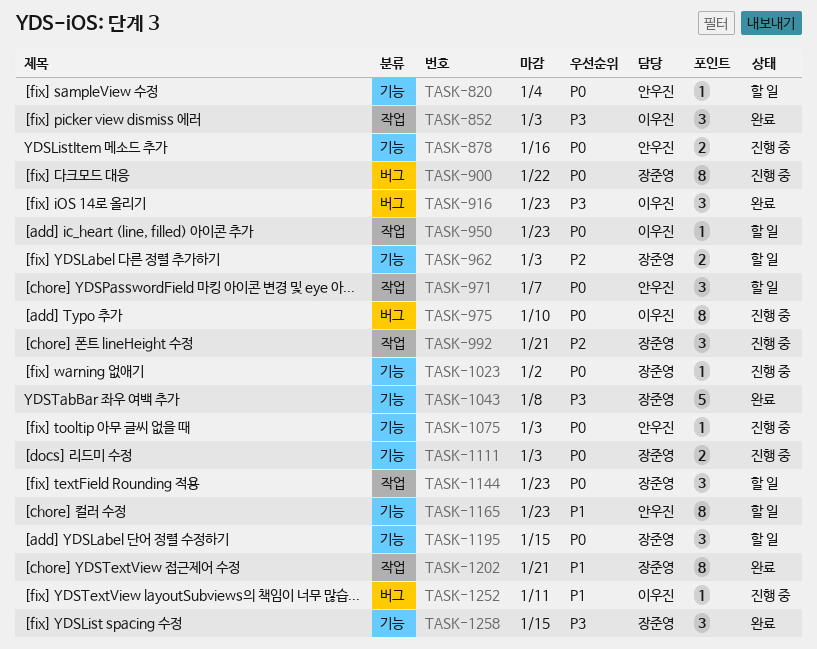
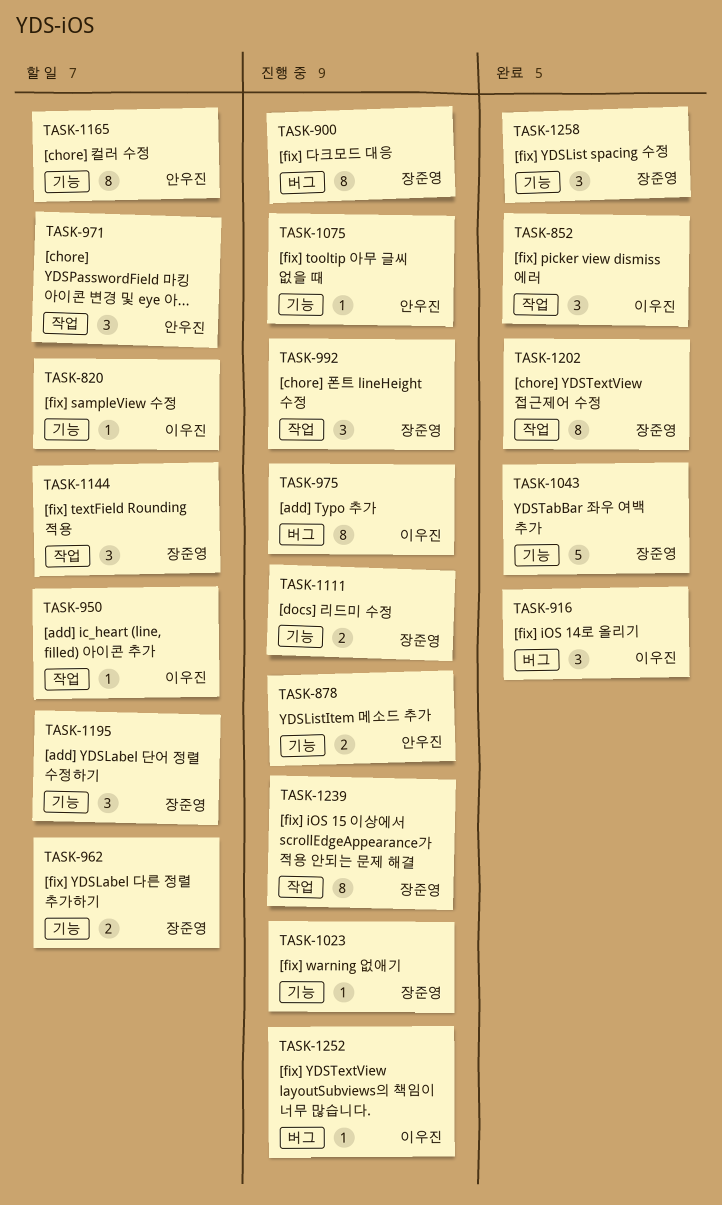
TASK-820, owner: 안우진 -> 이우진
TASK-1239: none -> present

